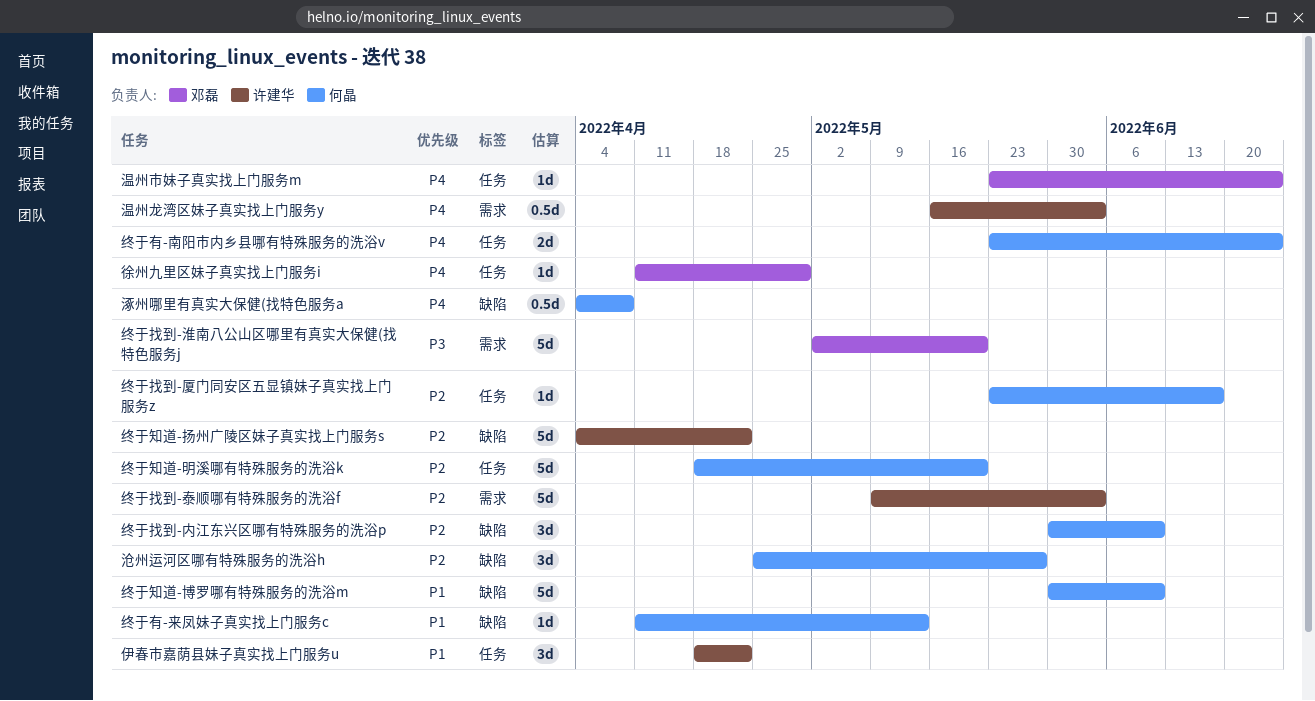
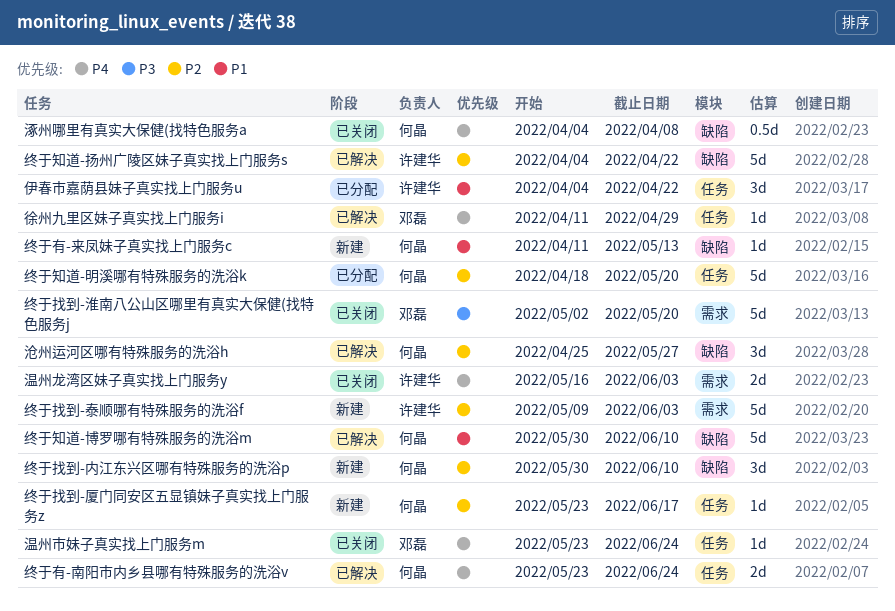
伊春市嘉荫县妹子真实找上门服务u, start: Apr 18 -> Apr 4
温州龙湾区妹子真实找上门服务y, estimate: 0.5d -> 2d

